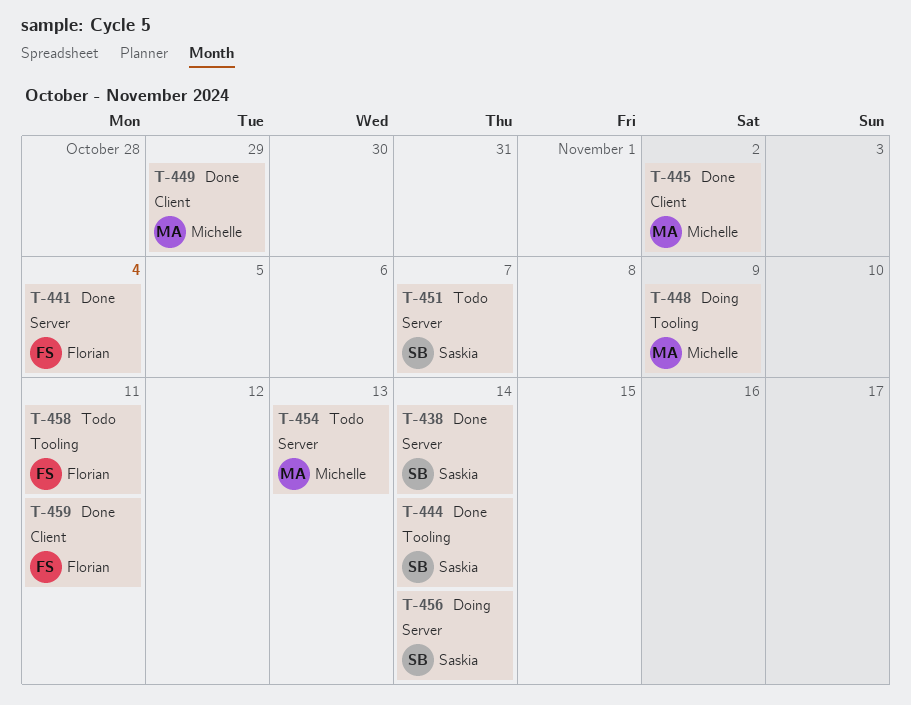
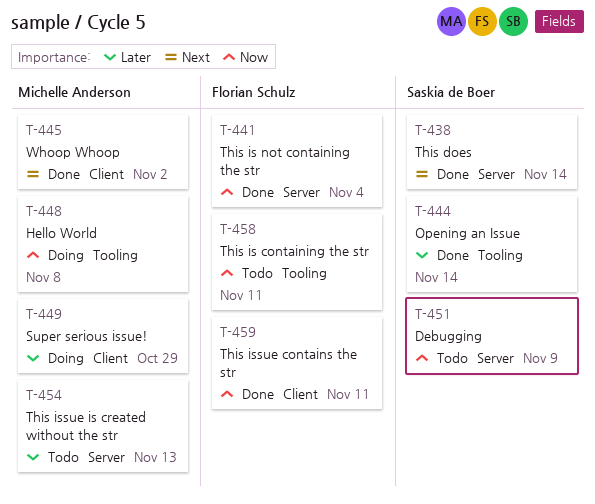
T-448, due: Nov 9 -> Nov 8
T-449, status: Done -> Doing
T-451, due: Nov 7 -> Nov 9
T-456: present -> none

